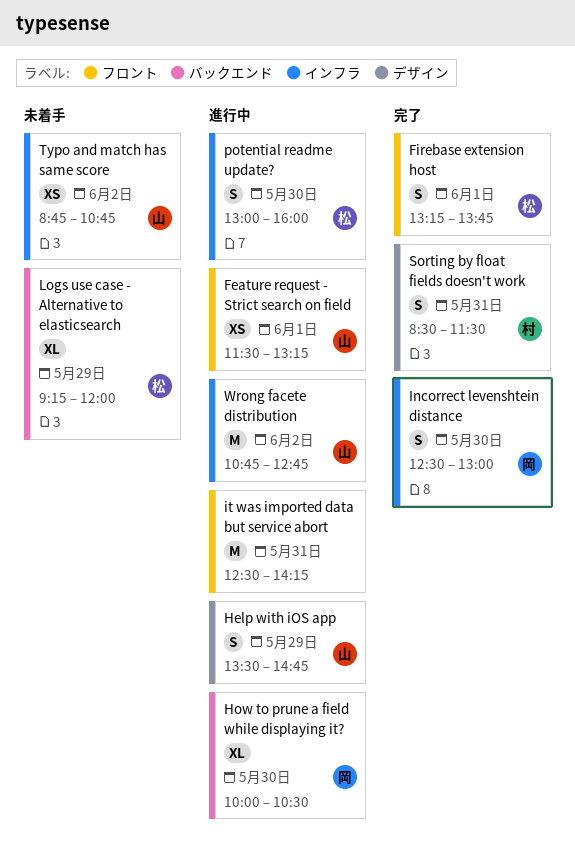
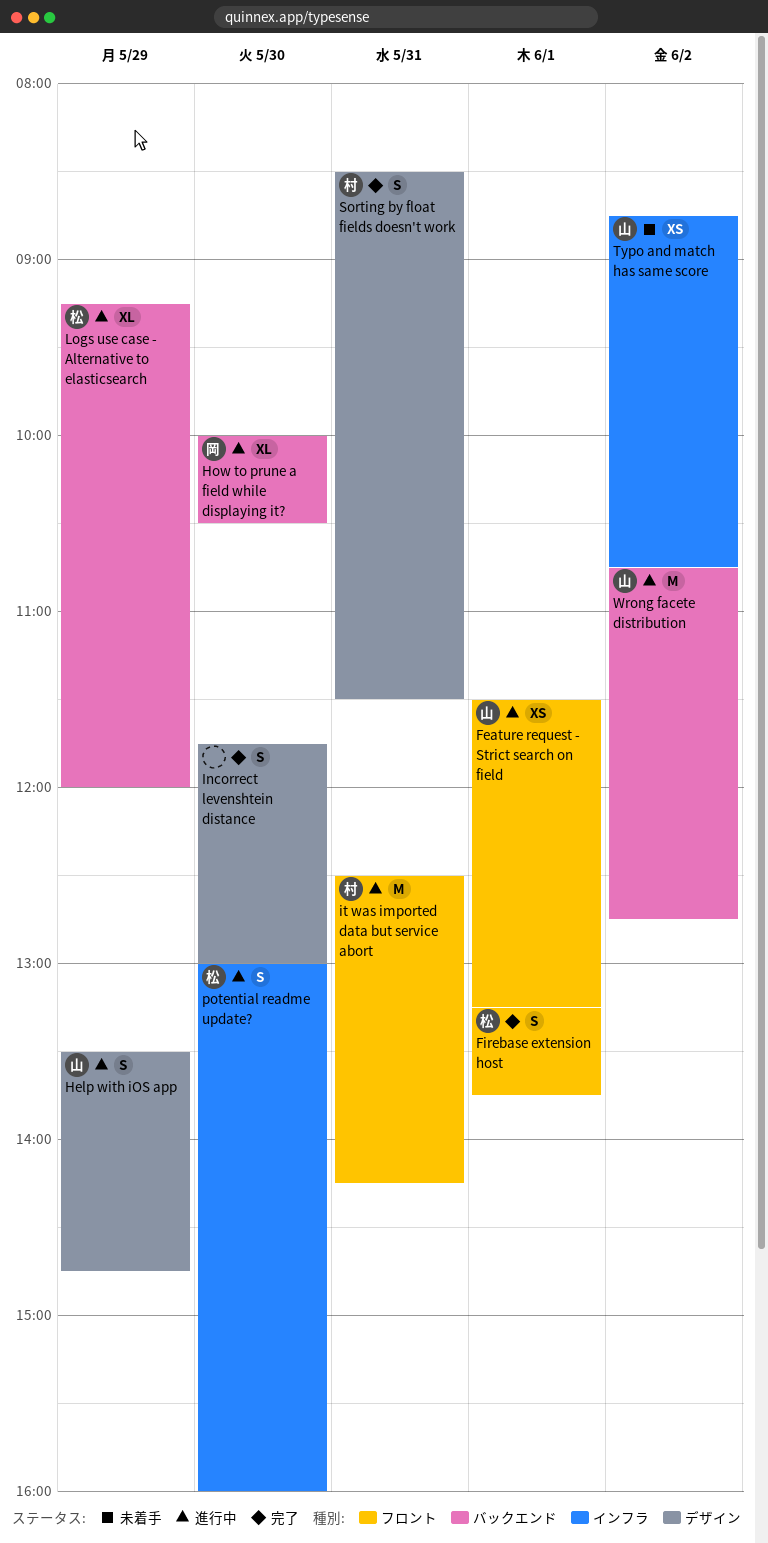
Incorrect levenshtein distance, owner: 岡 -> none
Incorrect levenshtein distance, label: インフラ -> デザイン
Incorrect levenshtein distance, begins: 12:30 -> 11:45
it was imported data but service abort, owner: none -> 村
Logs use case - Alternative to elasticsearch, status: 未着手 -> 進行中
Wrong facete distribution, label: インフラ -> バックエンド

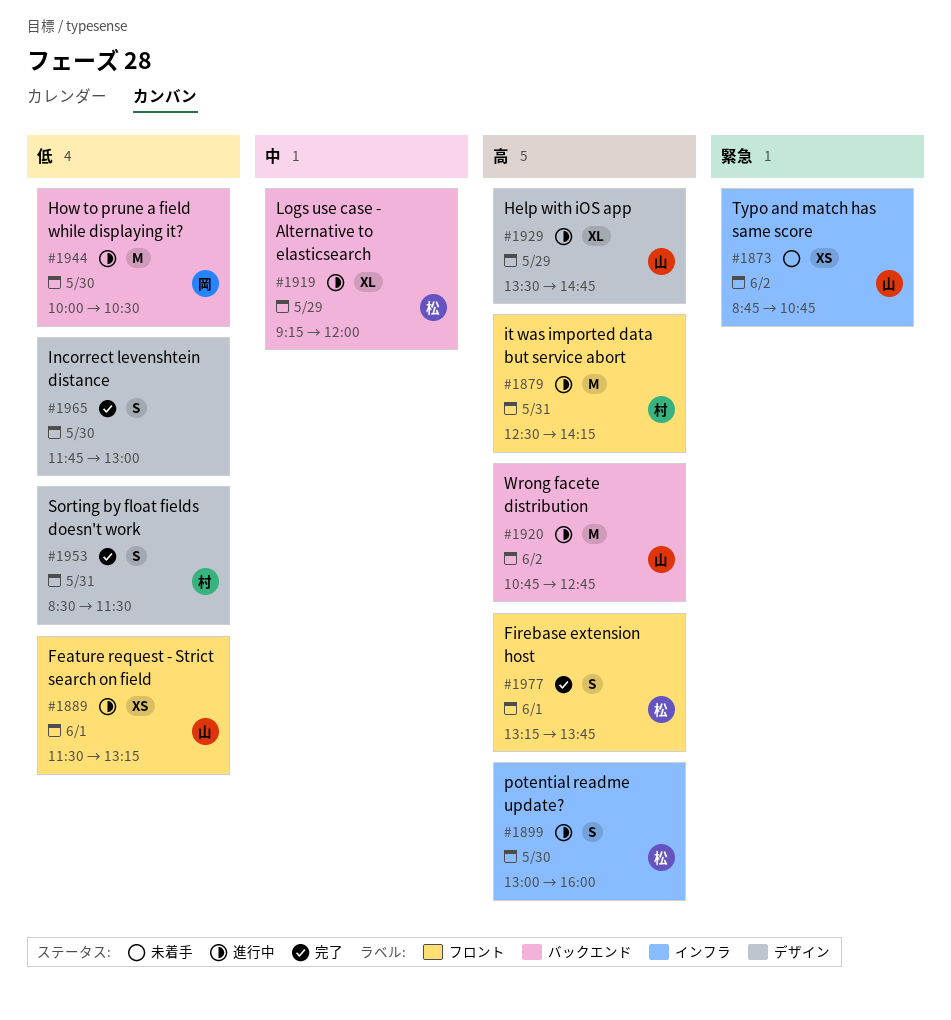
Help with iOS app, estimate: S -> XL
How to prune a field while displaying it?, estimate: XL -> M

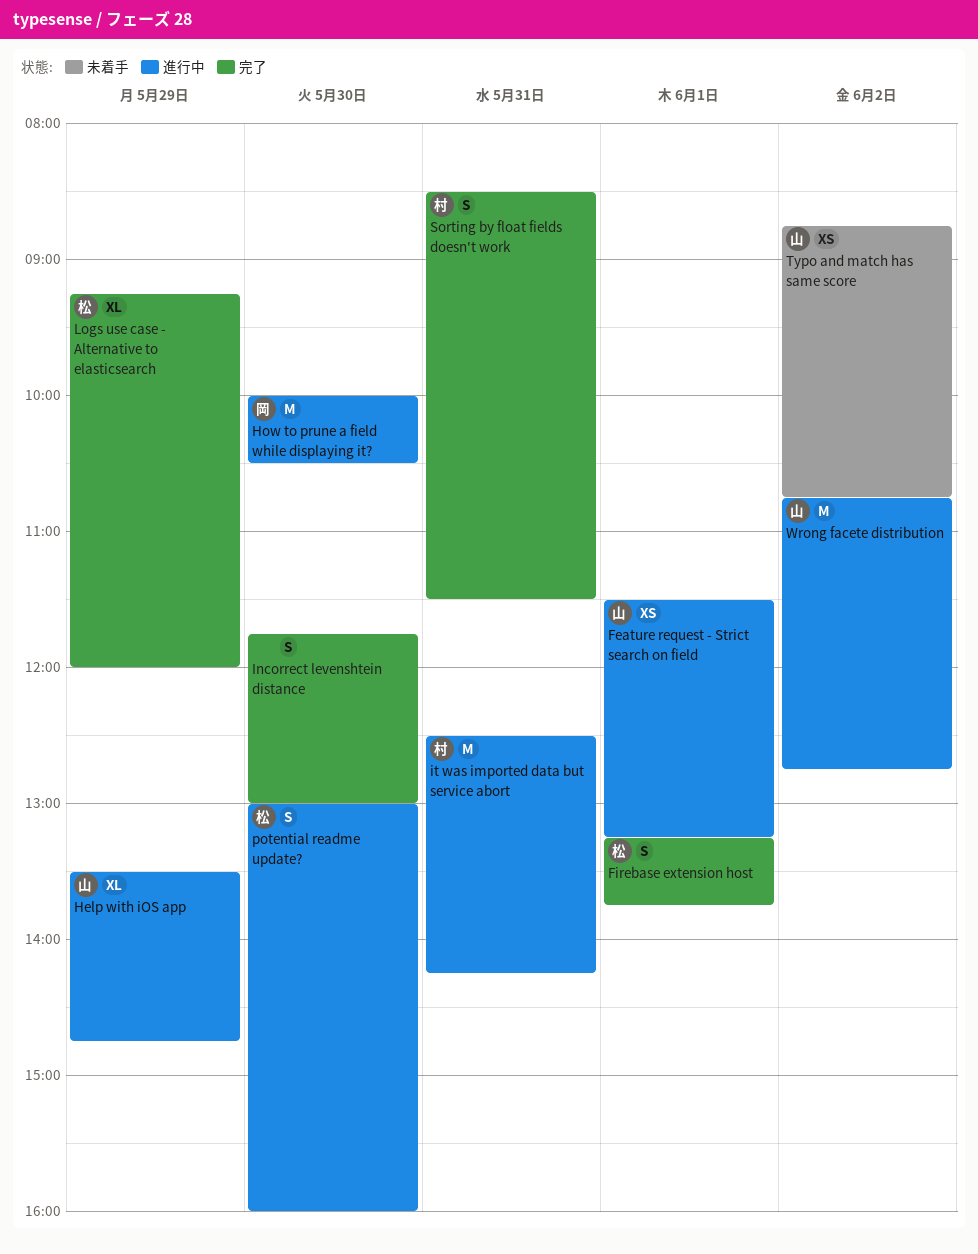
Logs use case - Alternative to elasticsearch, status: 進行中 -> 完了

